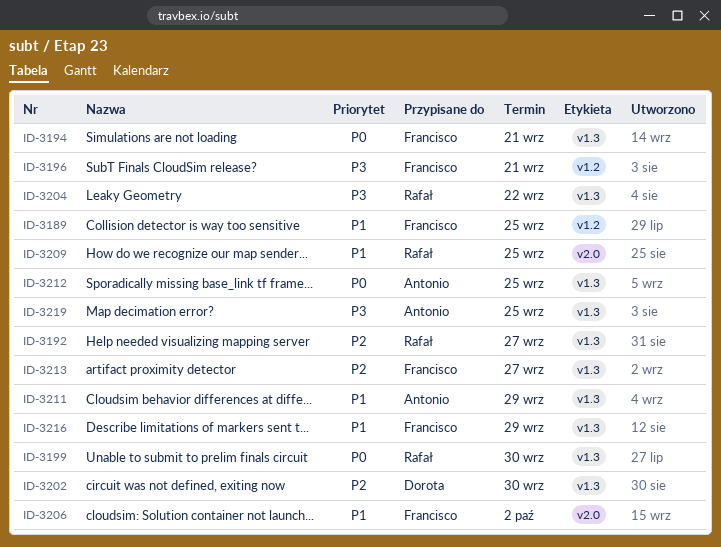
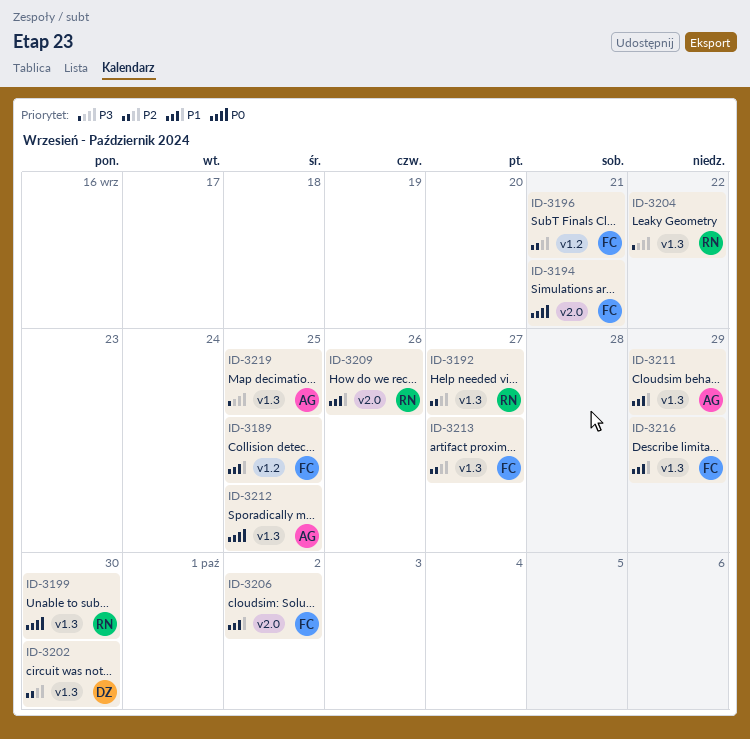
ID-3194, label: v1.3 -> v2.0
ID-3196, priority: P3 -> P2
ID-3209, due: Sep 25 -> Sep 26

